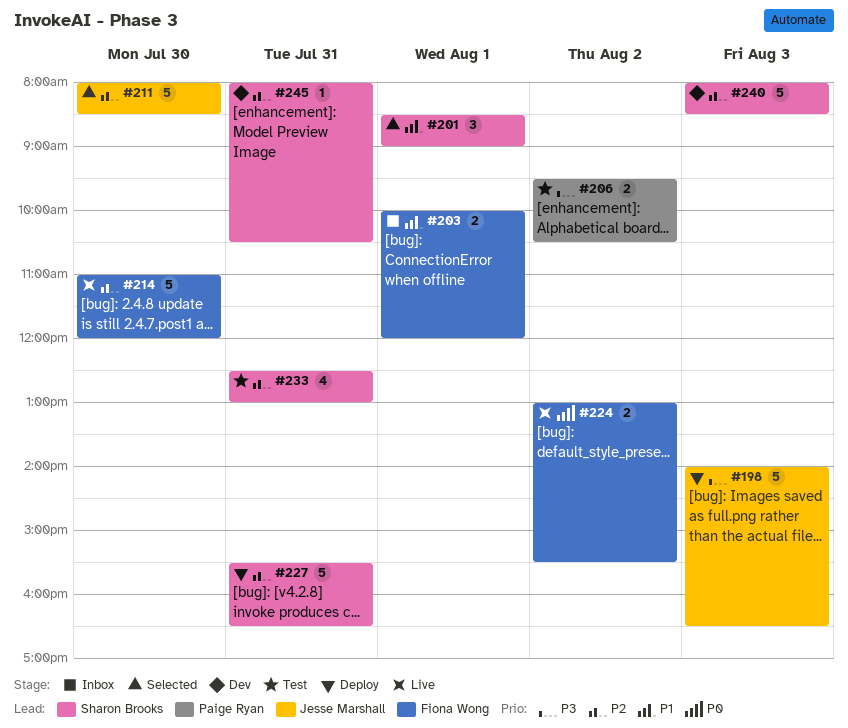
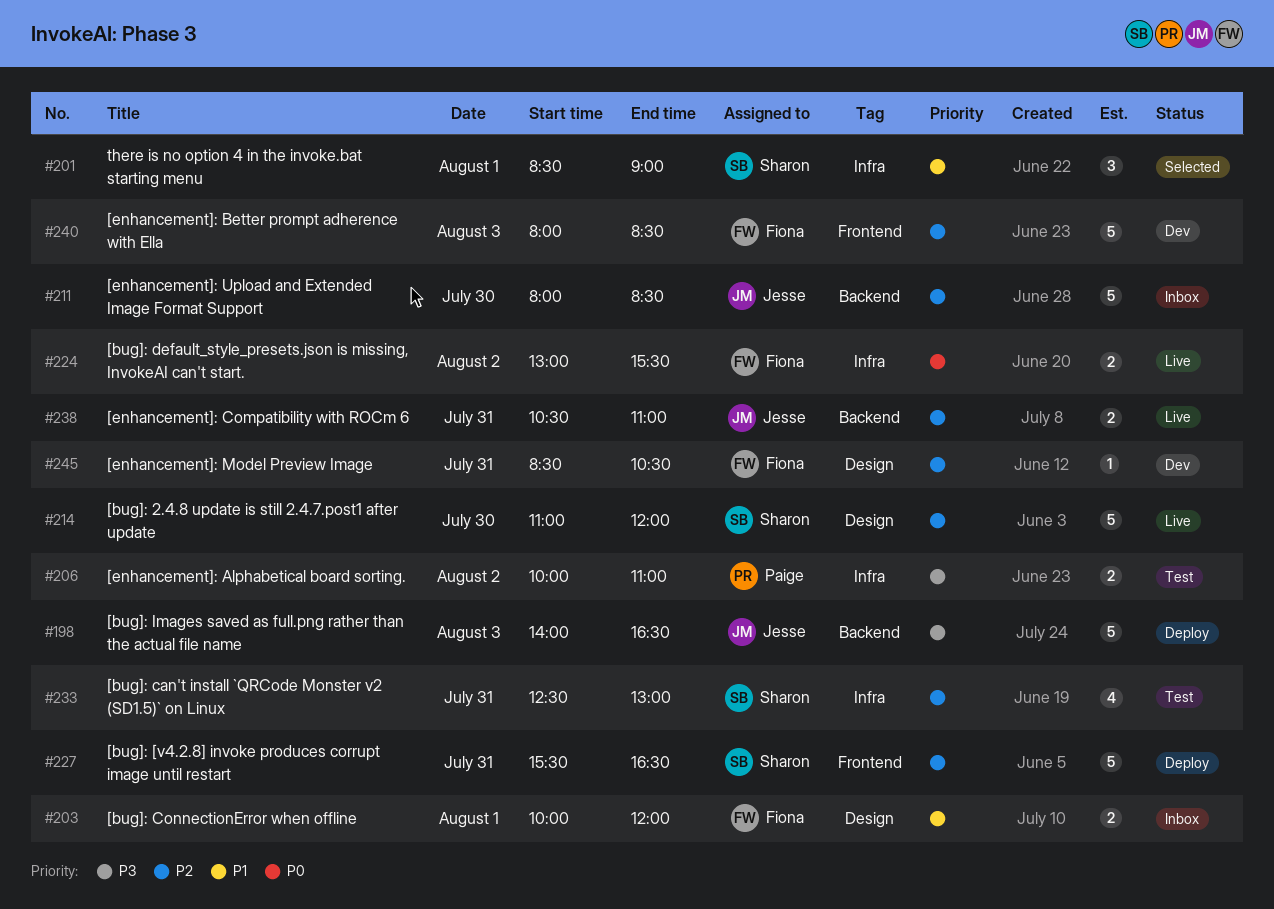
#206, begins: 09:30 -> 10:00
#206, ends: 10:30 -> 11:00
#211, status: Selected -> Inbox
#214, owner: Fiona Wong -> Sharon Brooks
#238: none -> present
#240, owner: Sharon Brooks -> Fiona Wong
#245, owner: Sharon Brooks -> Fiona Wong
#245, begins: 08:00 -> 08:30

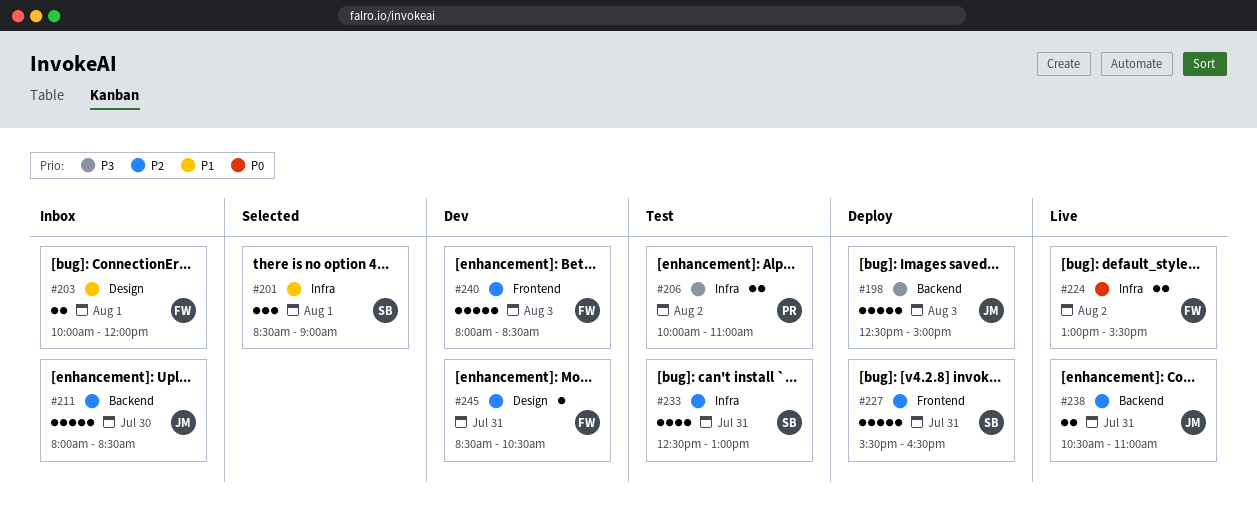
#198, begins: 14:00 -> 12:30
#198, ends: 16:30 -> 15:00
#214: present -> none

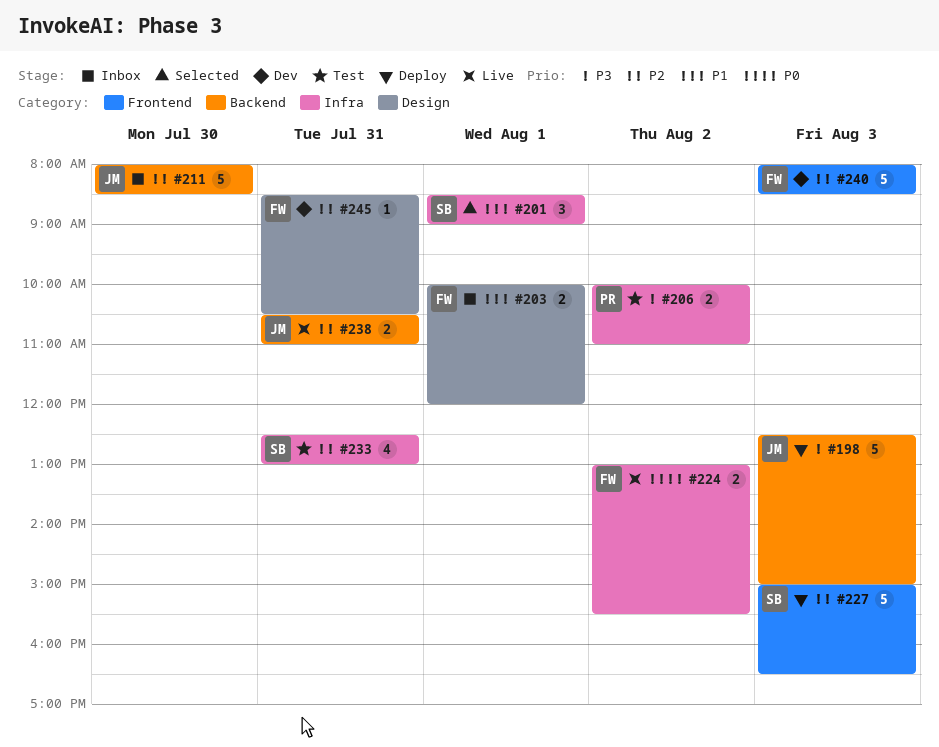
#227, day: Jul 31 -> Aug 3
#227, begins: 15:30 -> 15:00

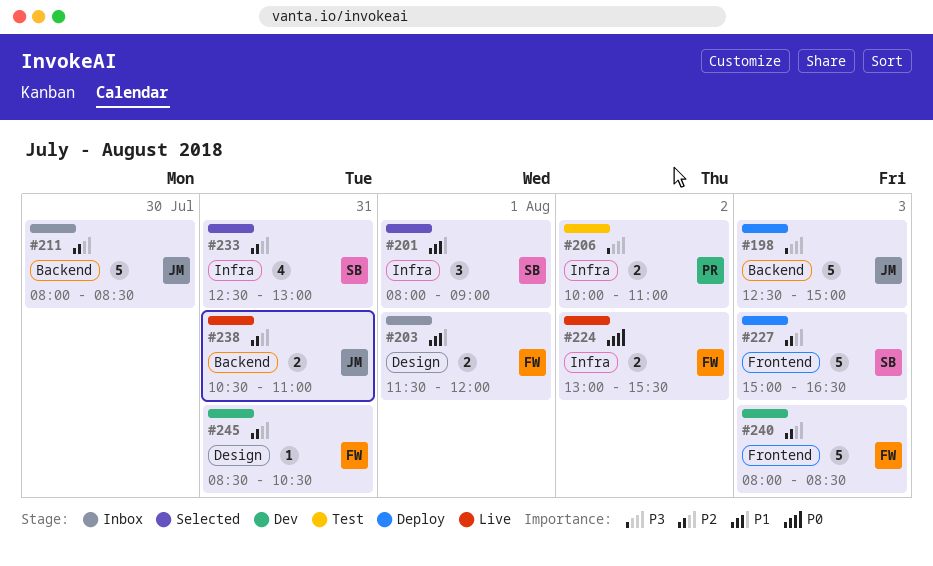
#201, begins: 08:30 -> 08:00
#203, begins: 10:00 -> 11:30
#233, status: Test -> Selected

